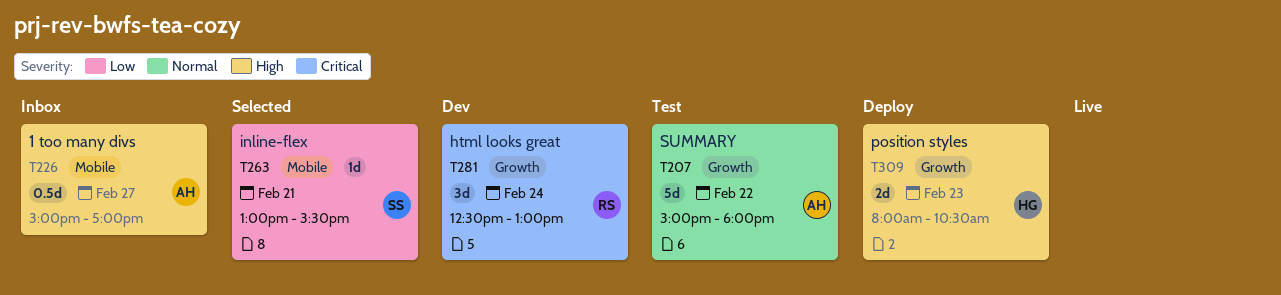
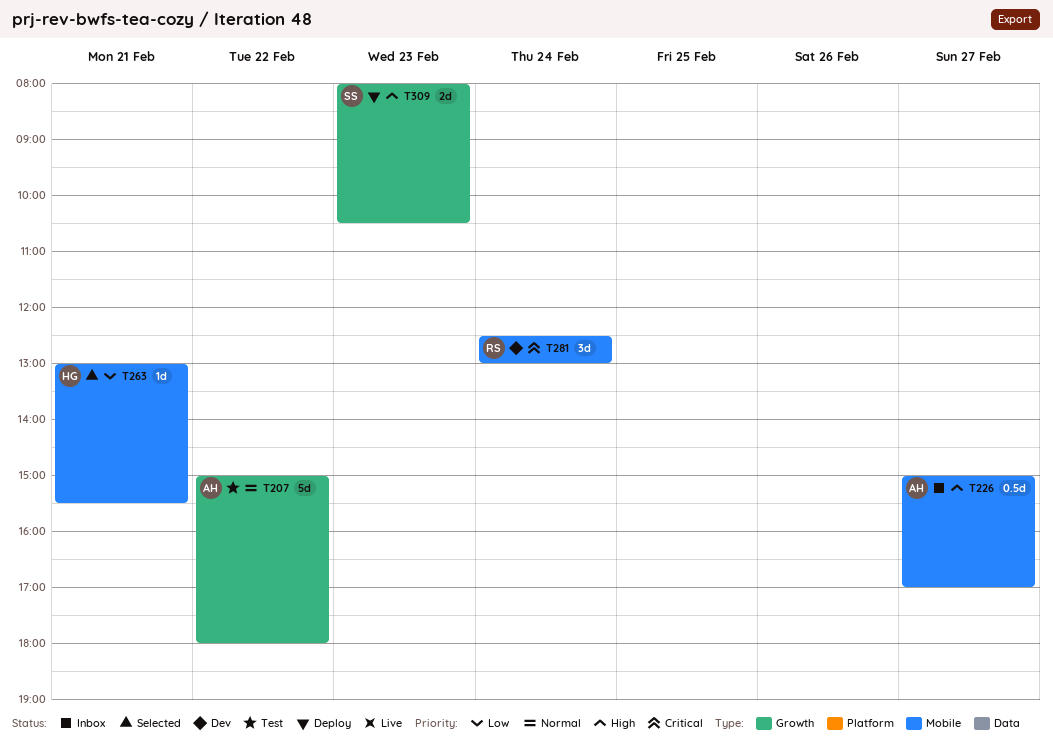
T263, owner: SS -> HG
T281, label: Growth -> Mobile
T309, owner: HG -> SS

